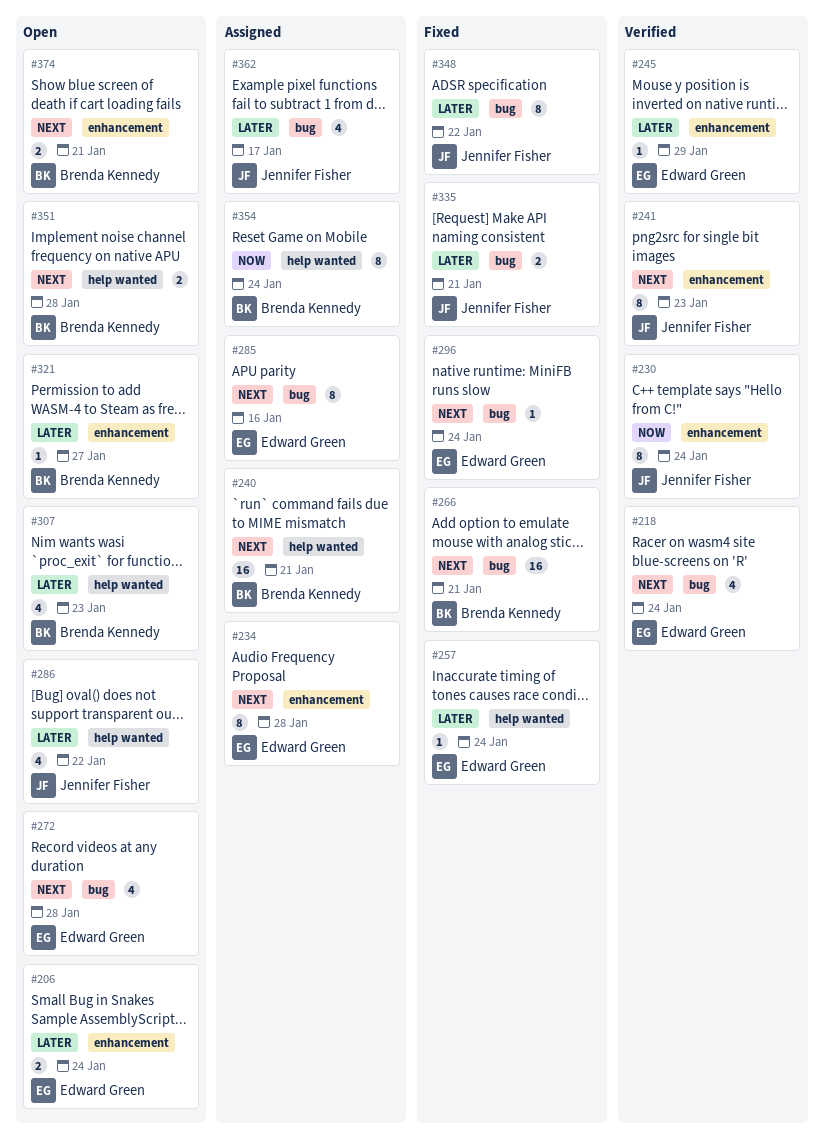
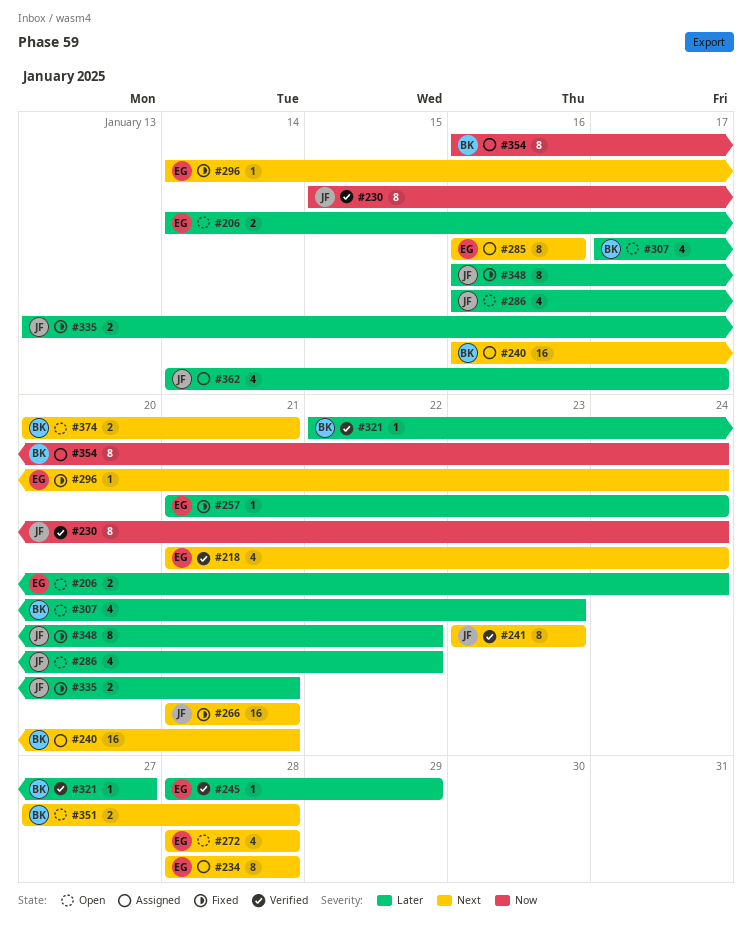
#266, owner: Brenda Kennedy -> Jennifer Fisher
#321, status: Open -> Verified

